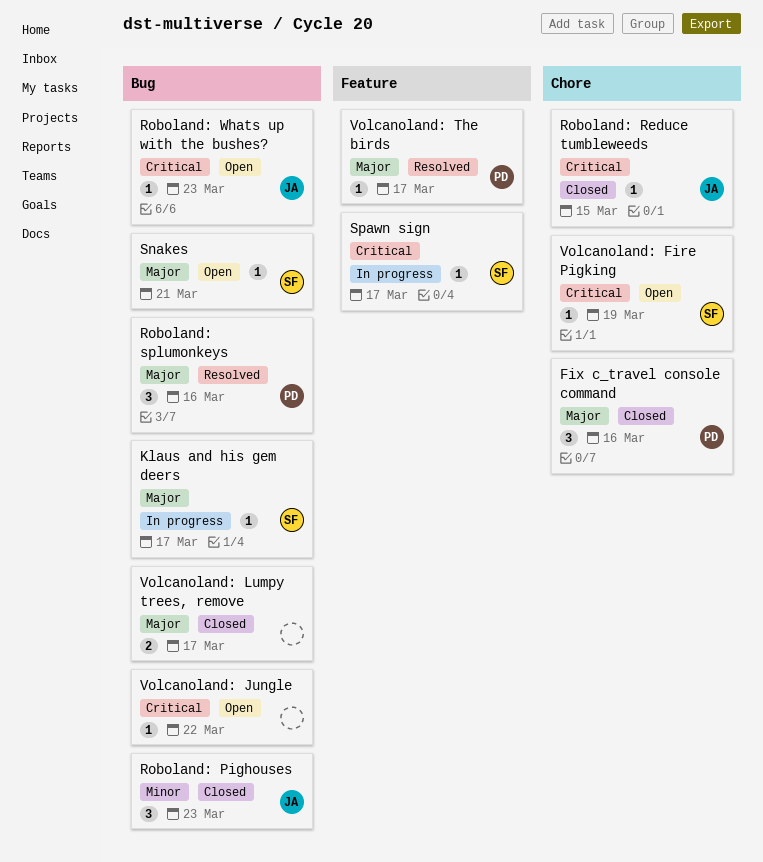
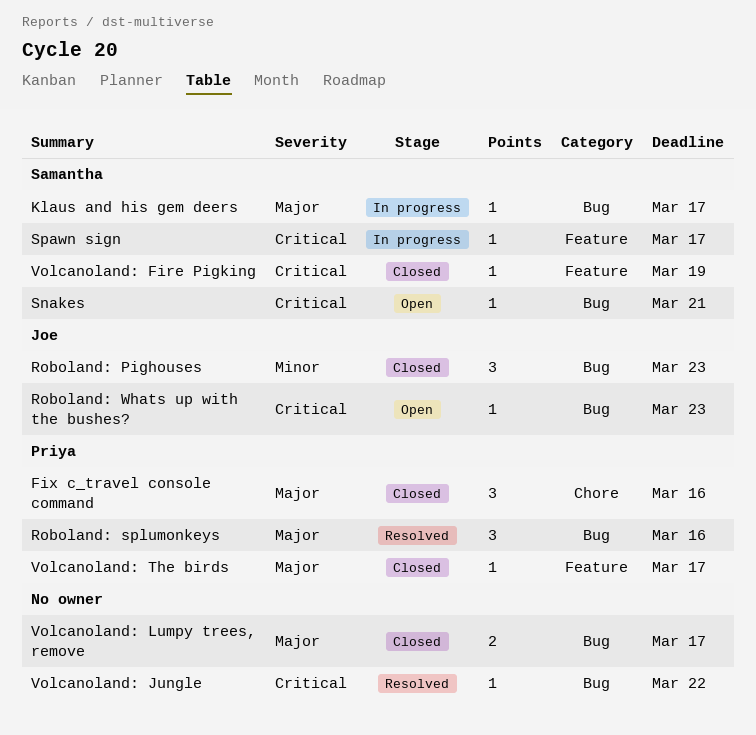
Roboland: Reduce tumbleweeds: present -> none
Snakes, priority: Major -> Critical
Volcanoland: Fire Pigking, status: Open -> Closed
Volcanoland: Fire Pigking, label: Chore -> Feature
Volcanoland: Jungle, status: Open -> Resolved
Volcanoland: The birds, status: Resolved -> Closed

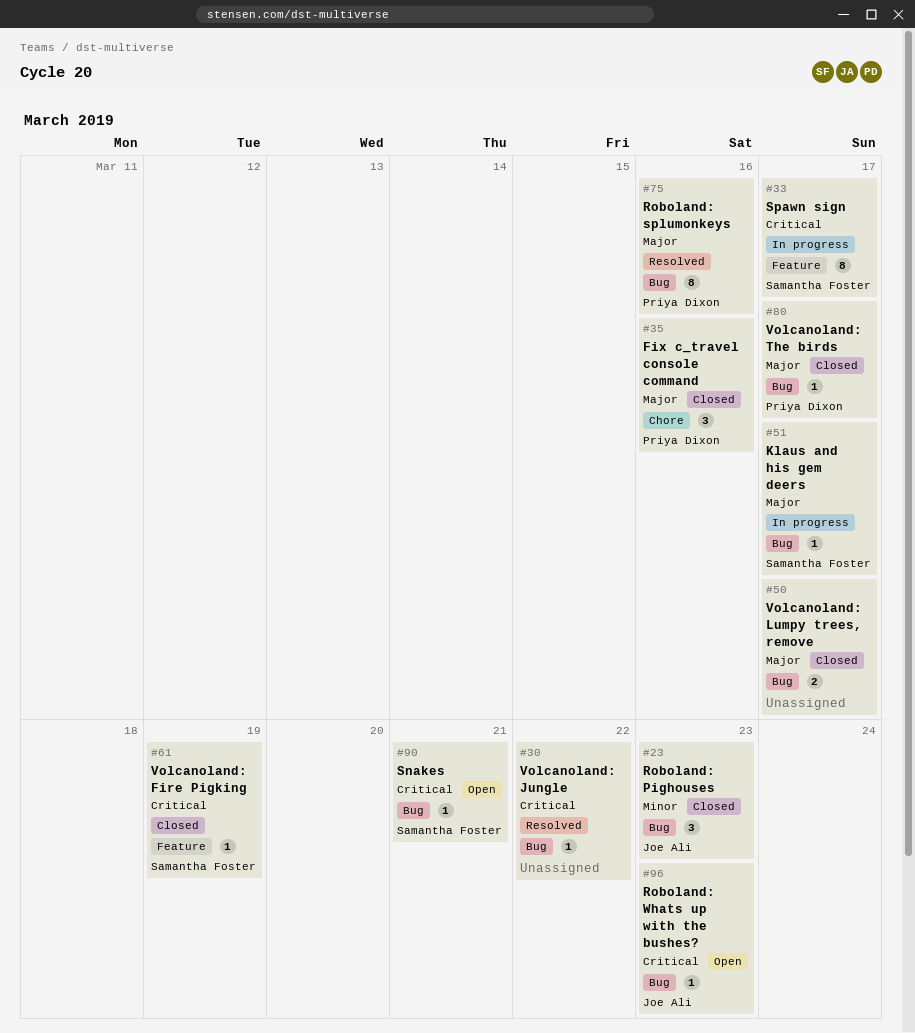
Roboland: splumonkeys, estimate: 3 -> 8
Spawn sign, estimate: 1 -> 8
Volcanoland: The birds, label: Feature -> Bug

